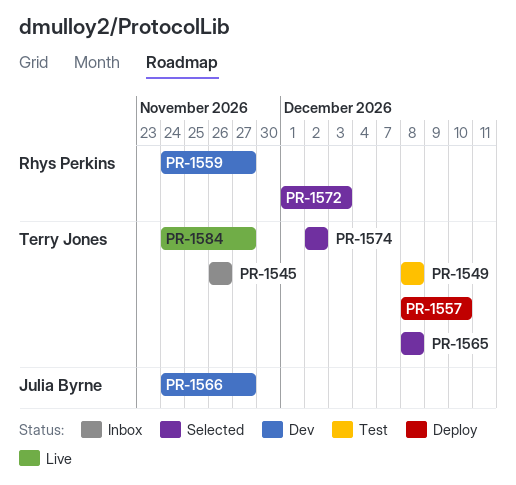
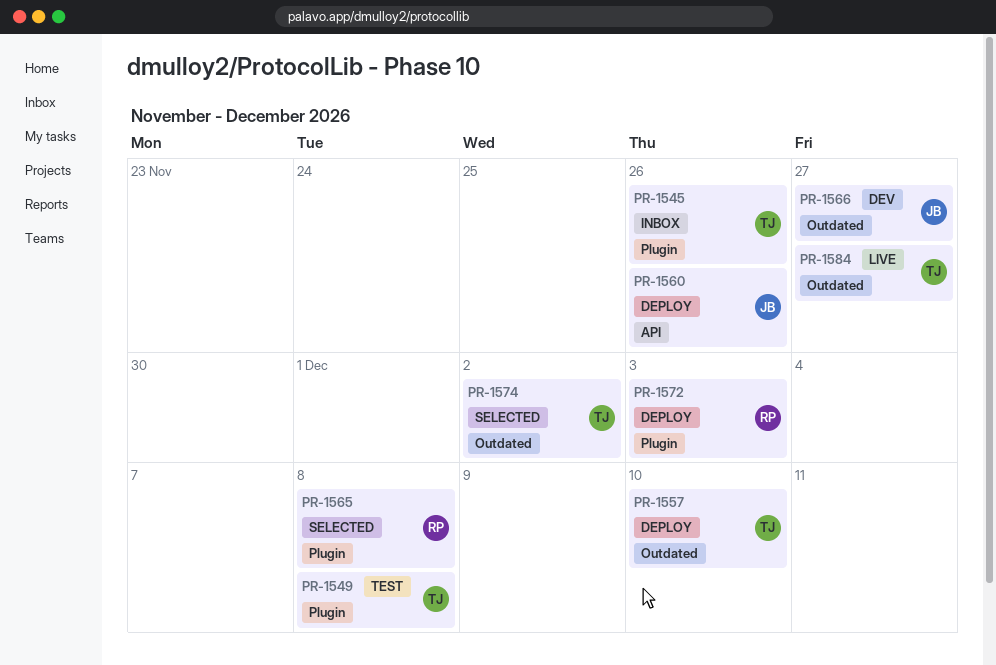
PR-1559: present -> none
PR-1560: none -> present
PR-1565, owner: Terry Jones -> Rhys Perkins
PR-1572, status: Selected -> Deploy

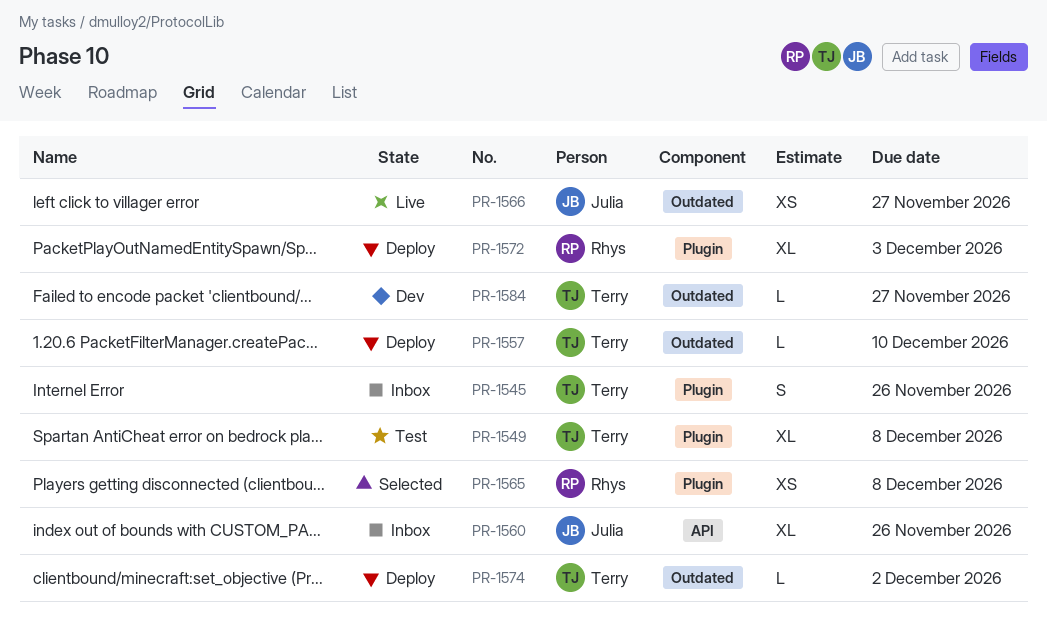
PR-1560, status: Deploy -> Inbox
PR-1566, status: Dev -> Live
PR-1574, status: Selected -> Deploy
PR-1584, status: Live -> Dev

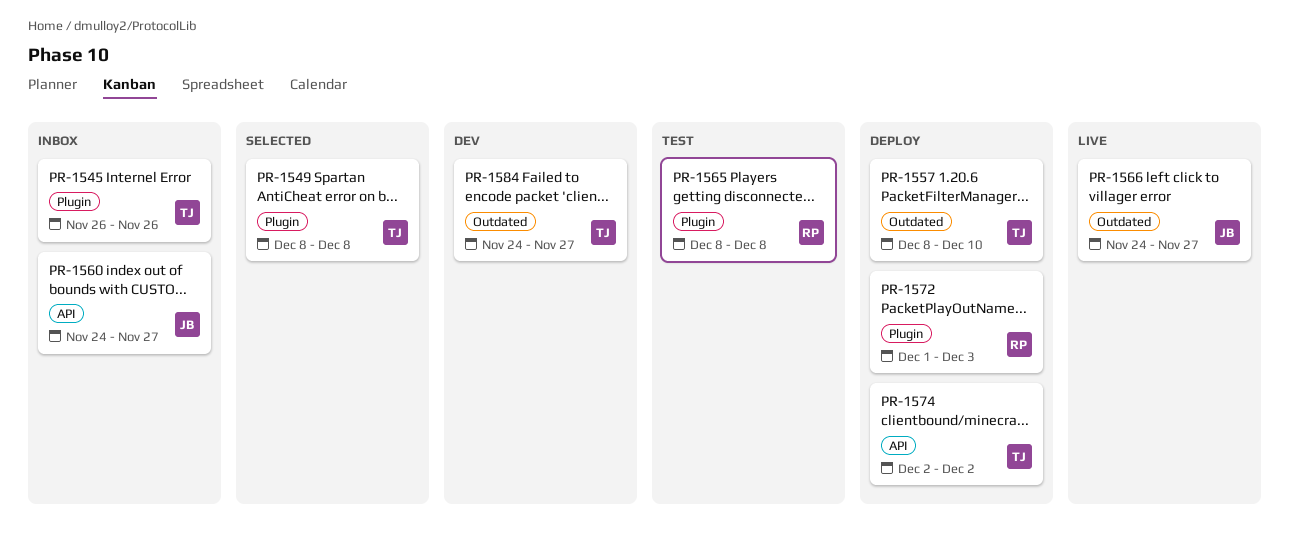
PR-1549, status: Test -> Selected
PR-1560, due: Nov 26 -> Nov 27
PR-1565, status: Selected -> Test
PR-1574, label: Outdated -> API

